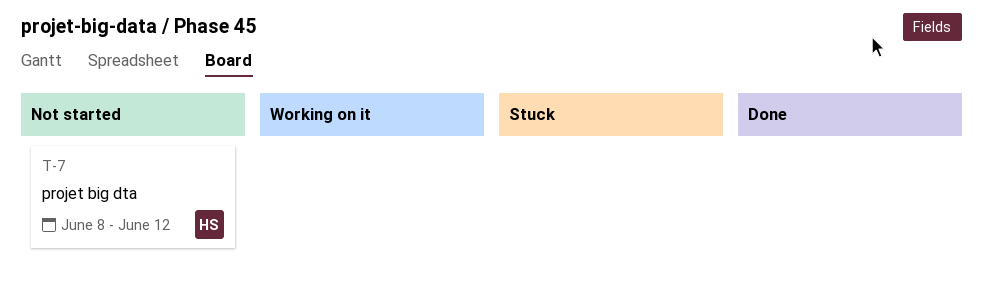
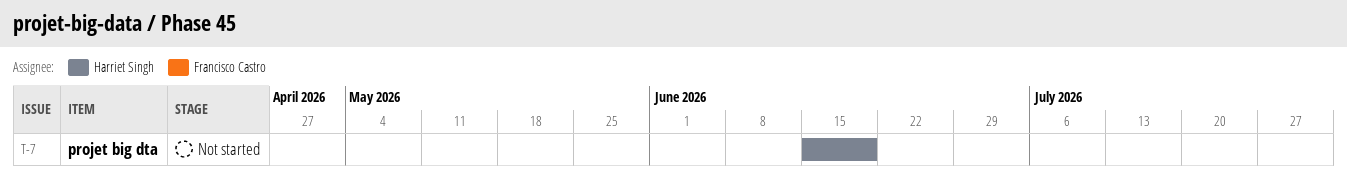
T-7, start: Jun 8 -> Jun 15
T-7, due: Jun 12 -> Jun 19

